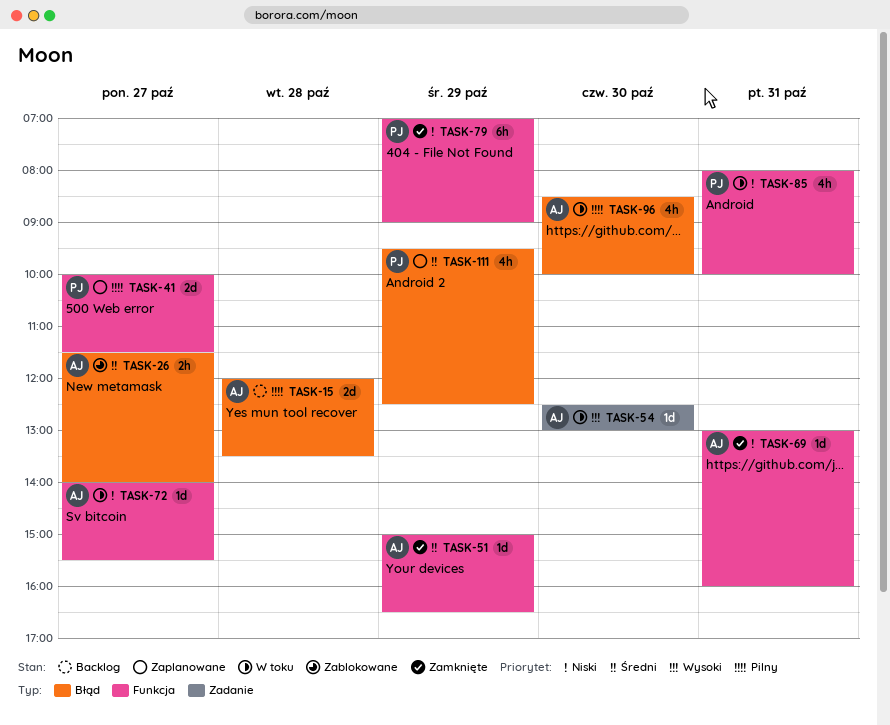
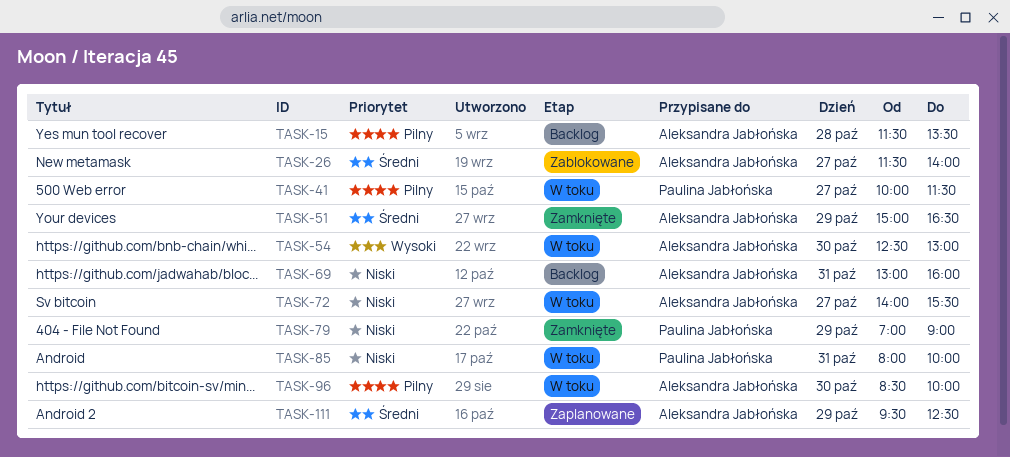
TASK-15, begins: 12:00 -> 11:30
TASK-41, status: Zaplanowane -> W toku
TASK-69, status: Zamknięte -> Backlog
TASK-111, owner: Paulina Jabłońska -> Aleksandra Jabłońska

